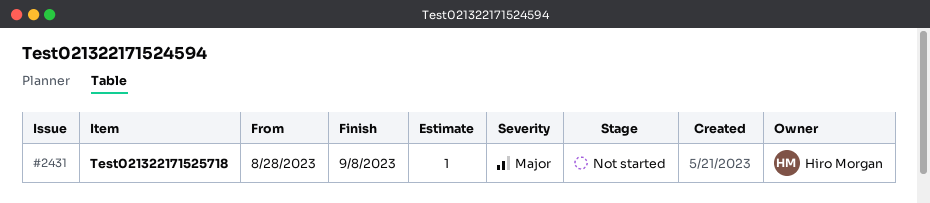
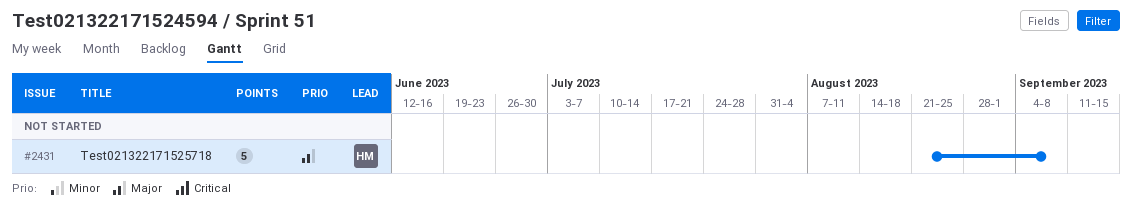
#2431, estimate: 1 -> 5
#2431, start: Aug 28 -> Aug 21

